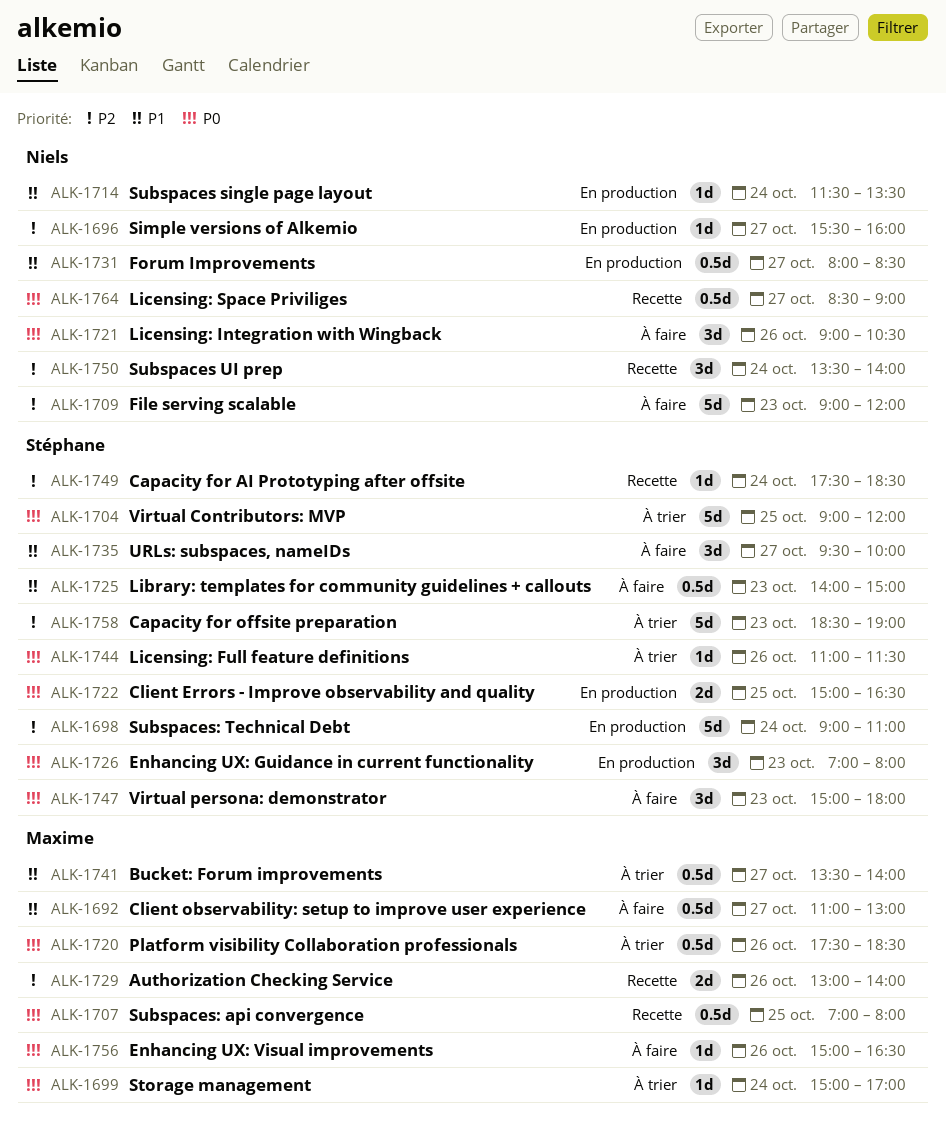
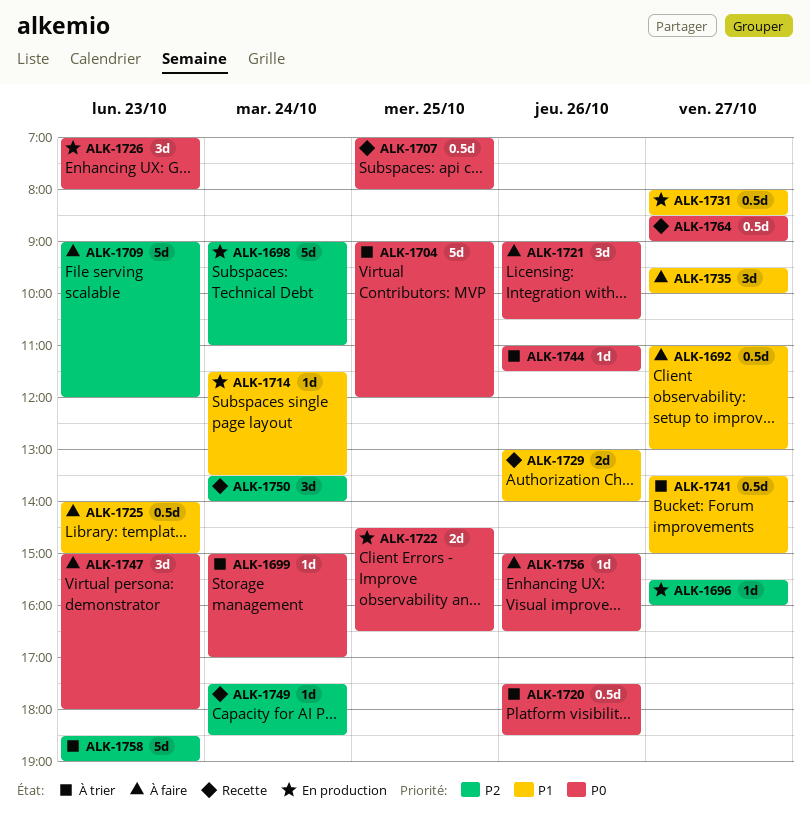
ALK-1722, begins: 15:00 -> 14:30
ALK-1729, priority: P2 -> P1
ALK-1741, ends: 14:00 -> 15:00

